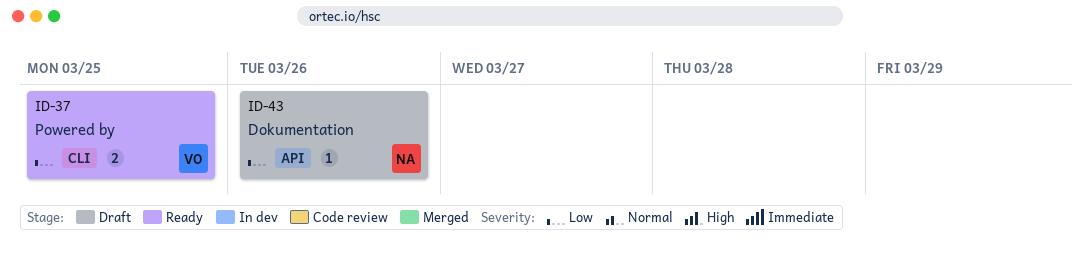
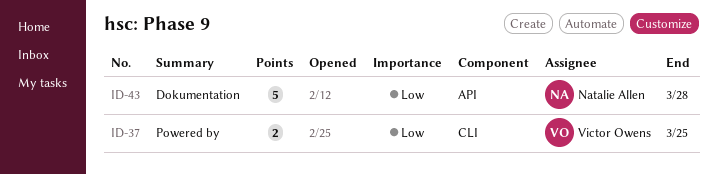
ID-43, estimate: 1 -> 5
ID-43, due: Mar 26 -> Mar 28

